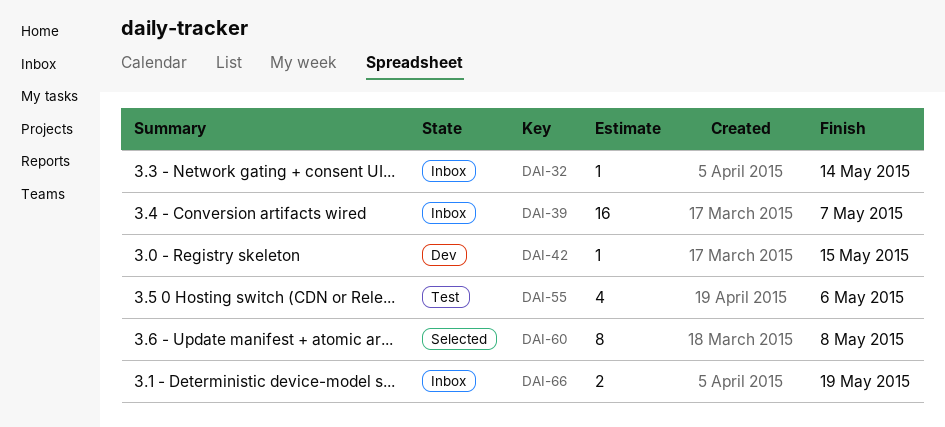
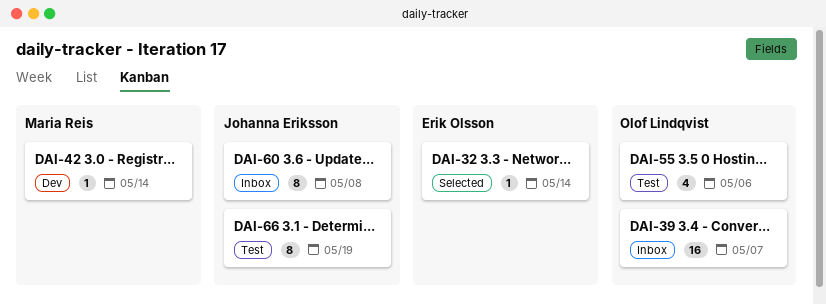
DAI-32, status: Inbox -> Selected
DAI-42, due: May 15 -> May 14
DAI-60, status: Selected -> Inbox
DAI-66, status: Inbox -> Test
DAI-66, estimate: 2 -> 8

